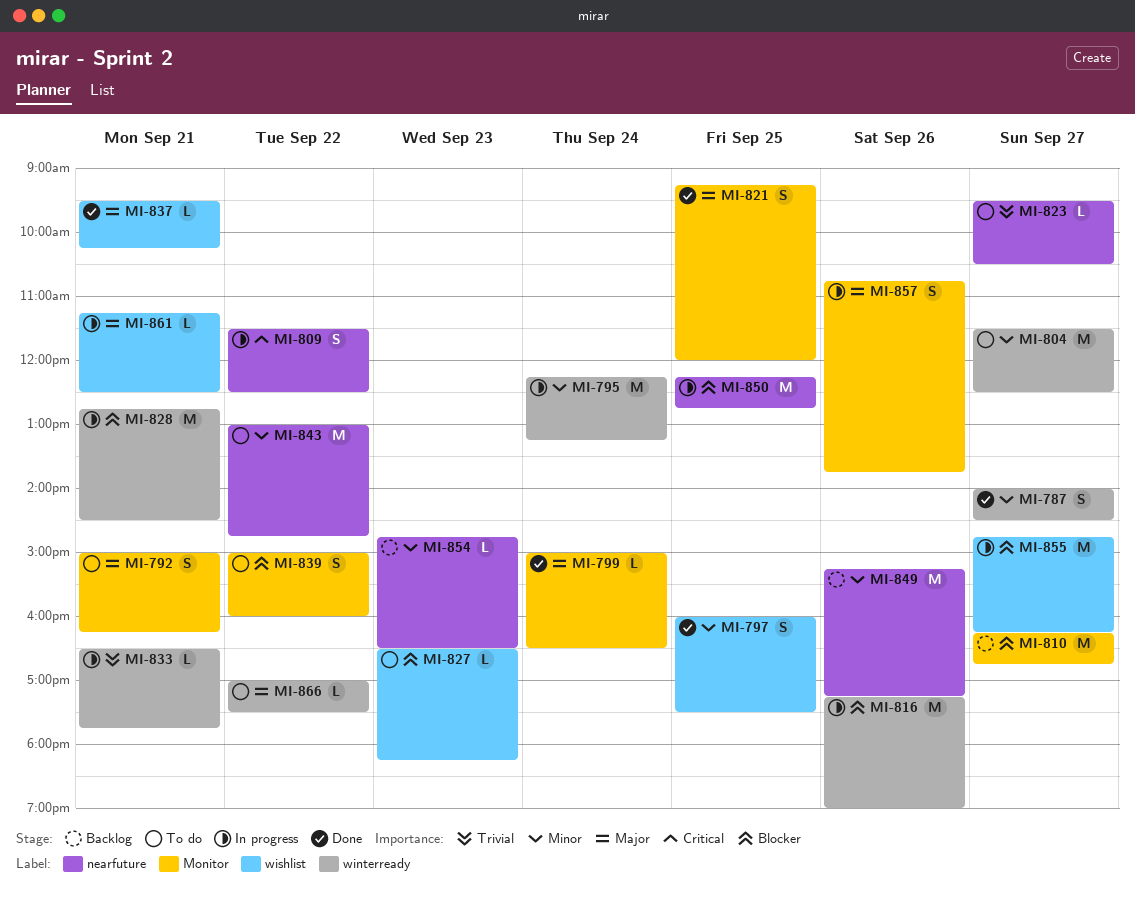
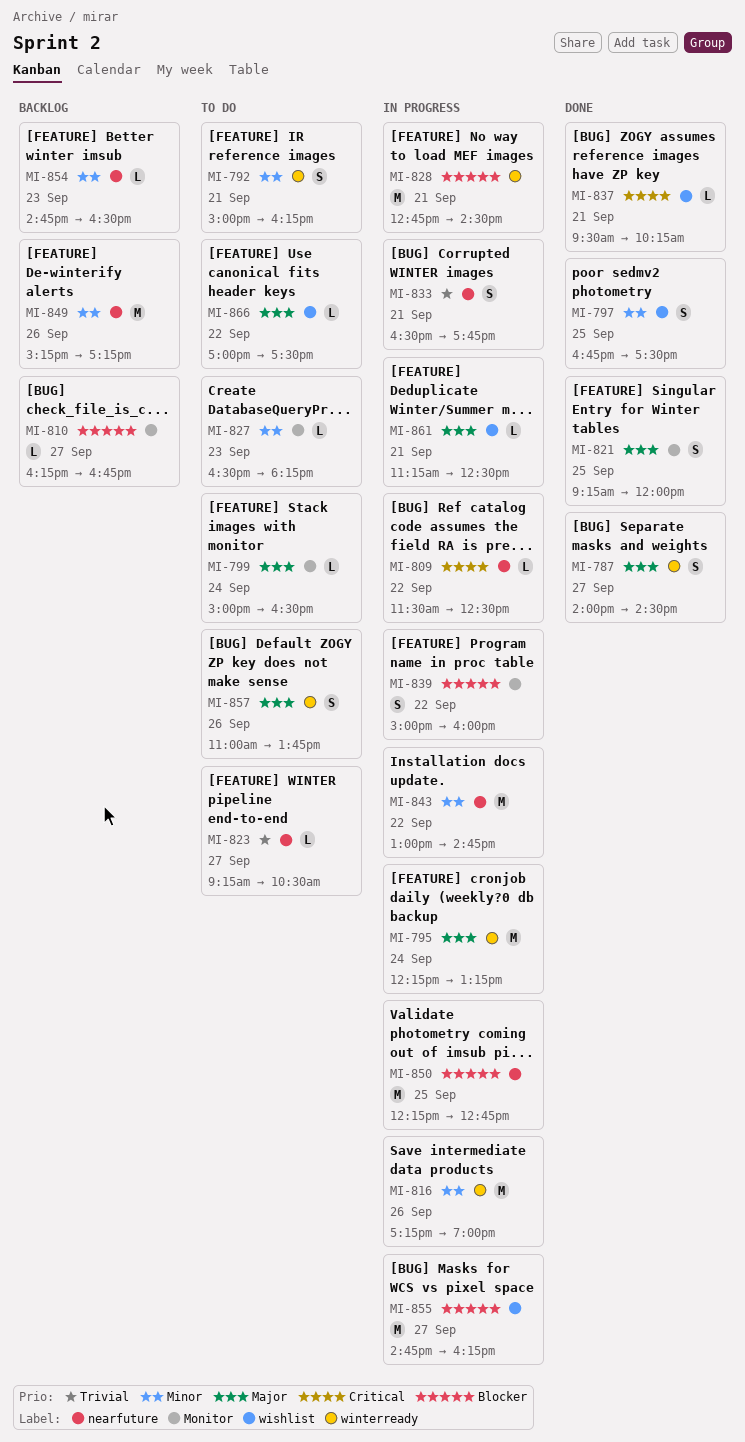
MI-787, priority: Minor -> Major
MI-792, priority: Major -> Minor
MI-792, label: Monitor -> winterready
MI-795, priority: Minor -> Major
MI-797, begins: 16:00 -> 16:45
MI-799, status: Done -> To do
MI-804: present -> none
MI-809, estimate: S -> L
MI-810, estimate: M -> L
MI-816, priority: Blocker -> Minor
MI-823, begins: 09:30 -> 09:15
MI-827, priority: Blocker -> Minor
MI-827, label: wishlist -> Monitor
MI-833, label: winterready -> nearfuture
MI-833, estimate: L -> S
MI-837, priority: Major -> Critical
MI-839, status: To do -> In progress
MI-843, status: To do -> In progress
MI-857, status: In progress -> To do
MI-857, label: Monitor -> winterready
MI-857, begins: 10:45 -> 11:00
MI-866, label: winterready -> wishlist

